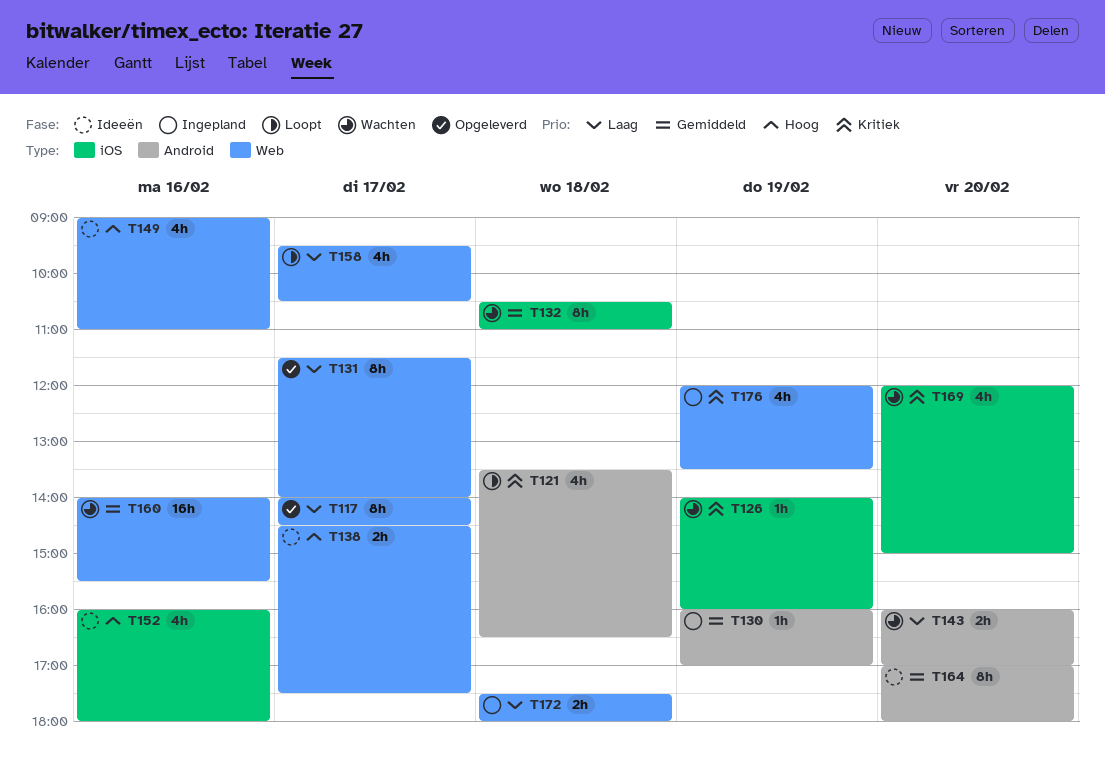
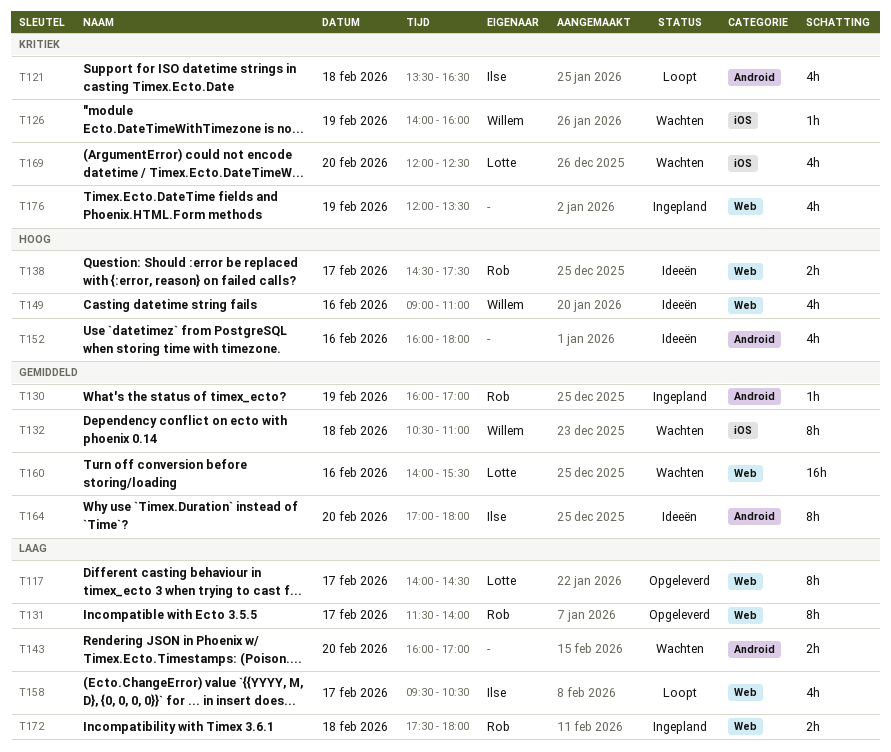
T152, label: iOS -> Android
T169, ends: 15:00 -> 12:30

